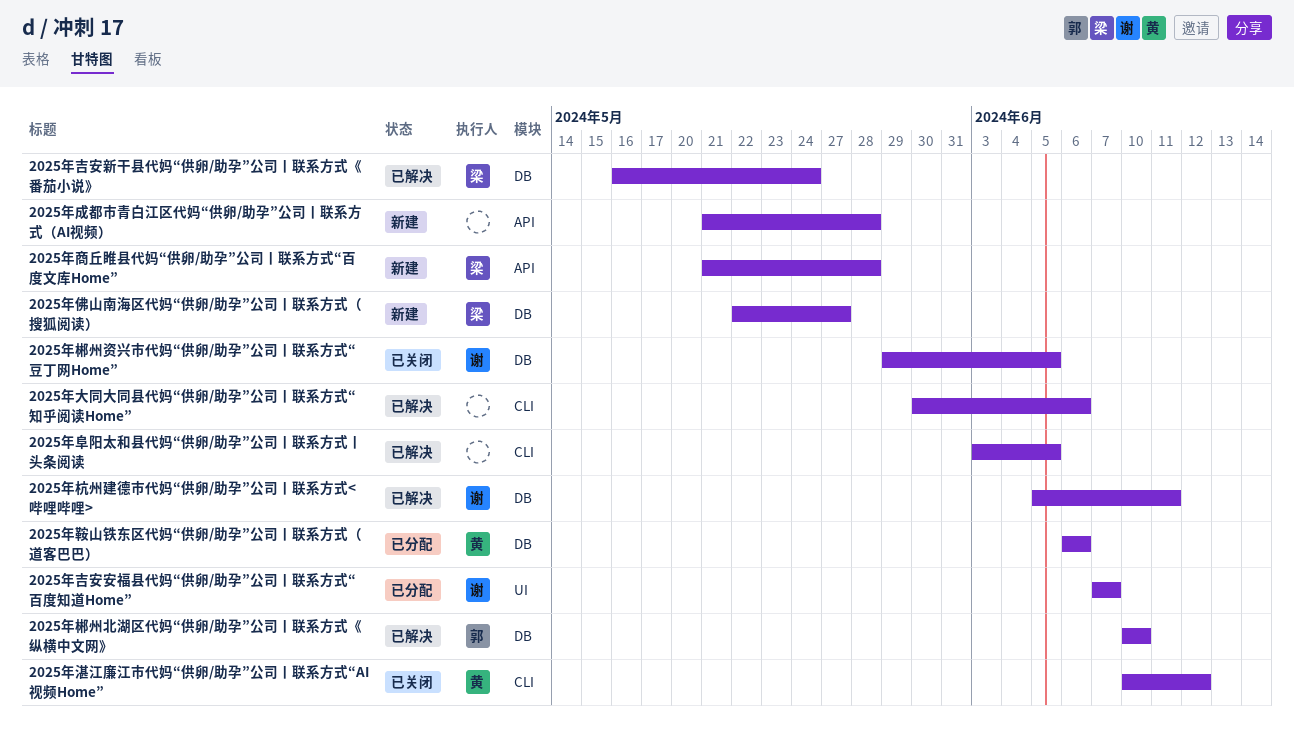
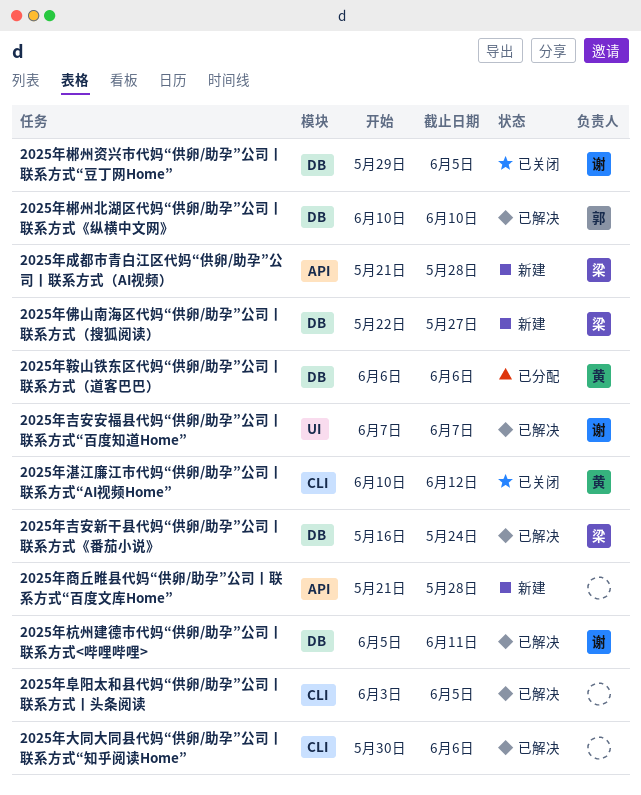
2025年吉安安福县代妈“供卵/助孕”公司丨联系方式“百度知道Home”, status: 已分配 -> 已解决
2025年商丘睢县代妈“供卵/助孕”公司丨联系方式“百度文库Home”, owner: 梁 -> none
2025年成都市青白江区代妈“供卵/助孕”公司丨联系方式（AI视频）, owner: none -> 梁

